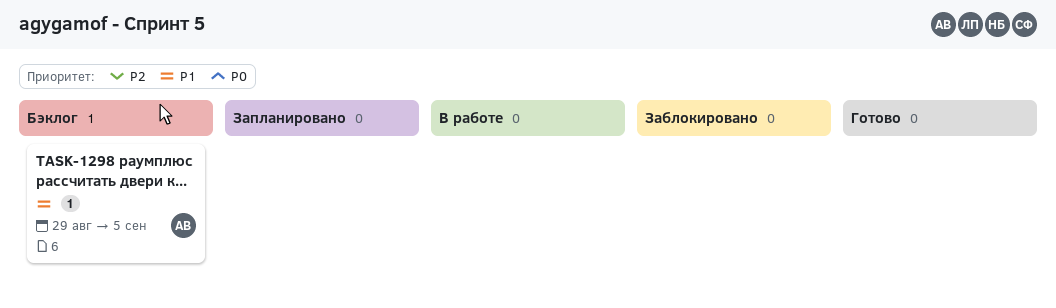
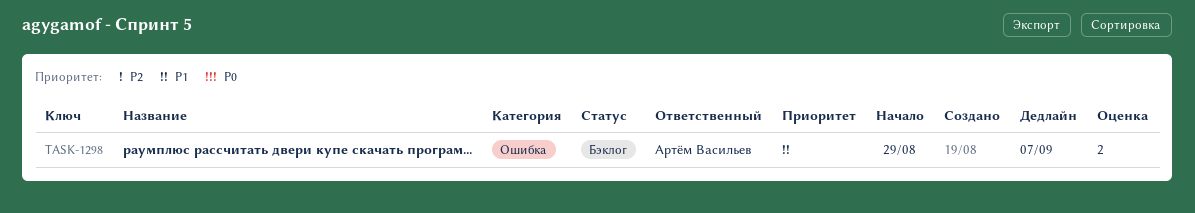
TASK-1298, estimate: 1 -> 2
TASK-1298, due: Sep 5 -> Sep 7

